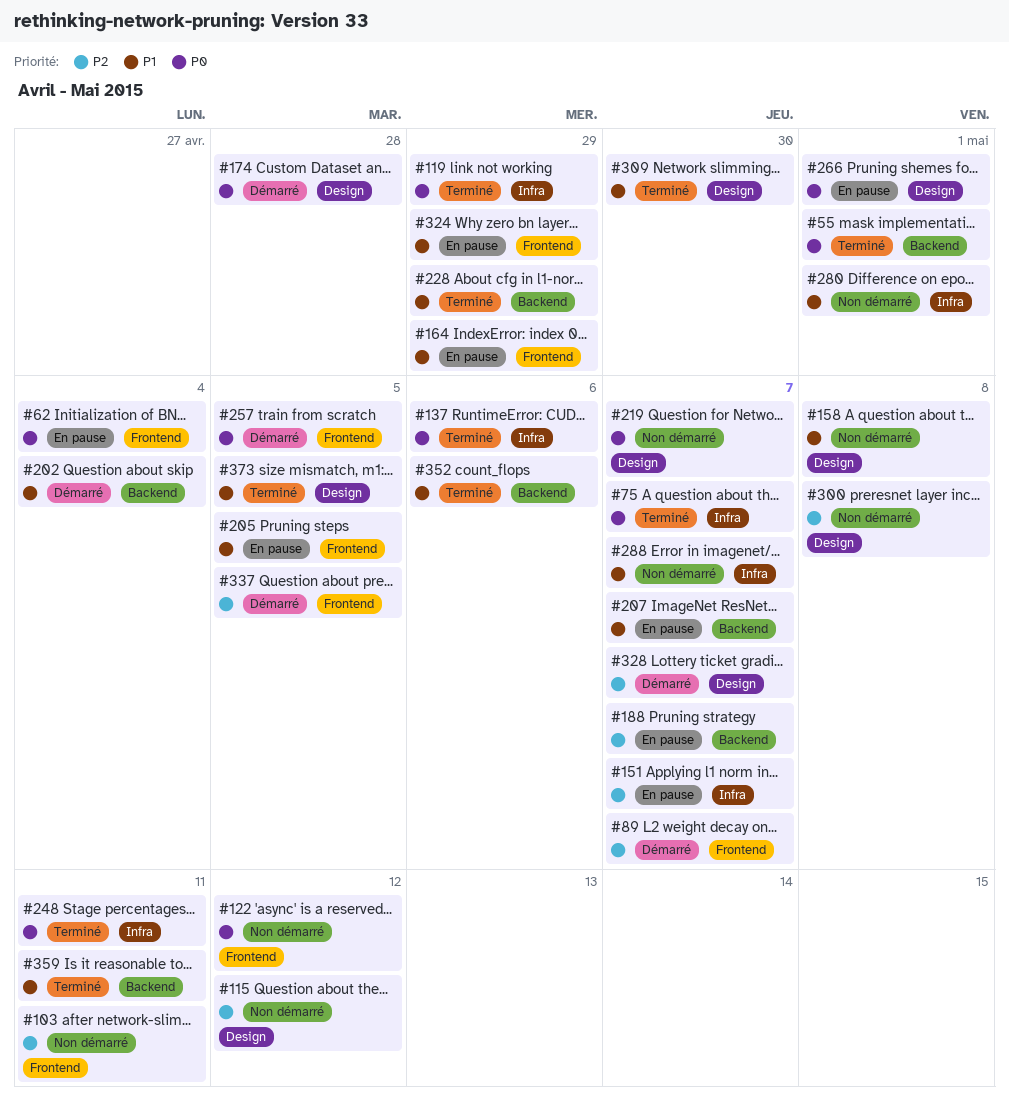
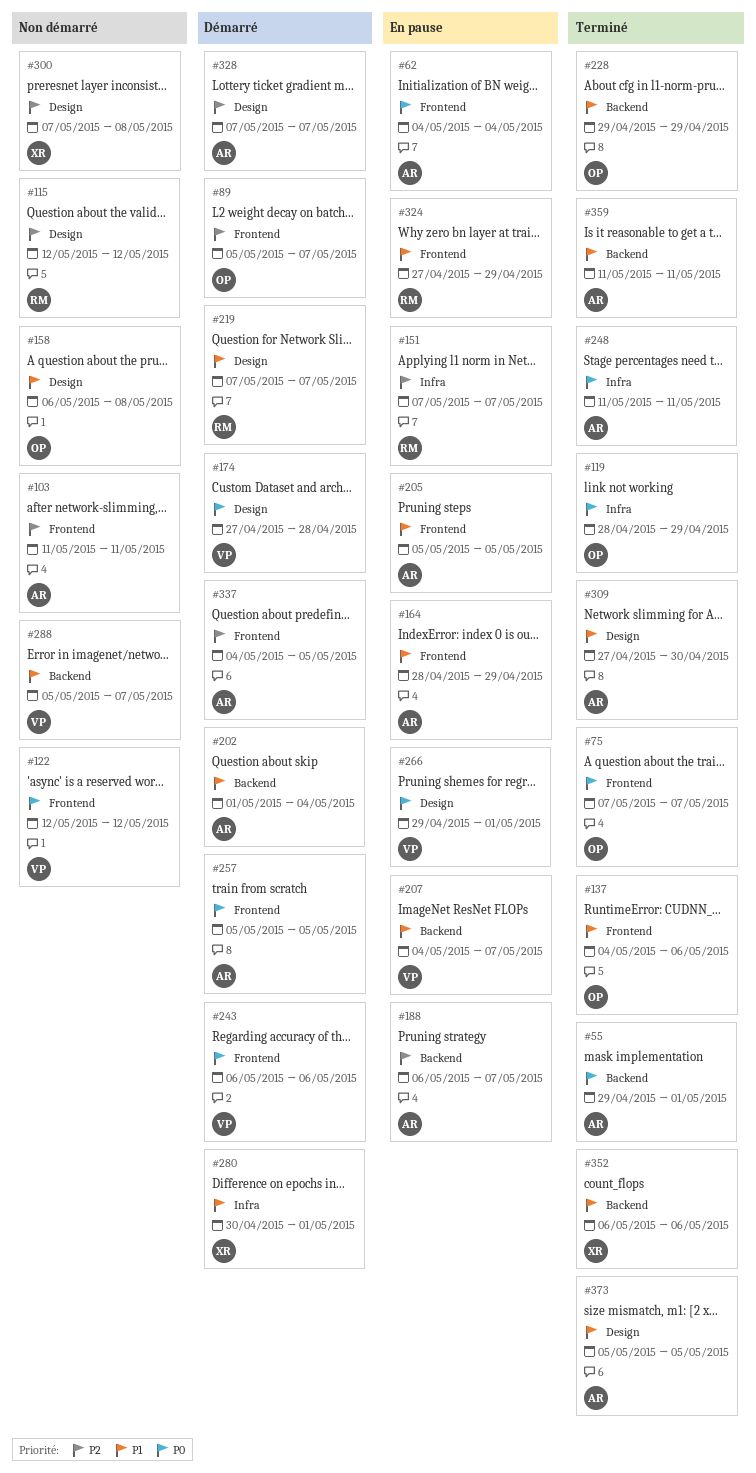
#75, label: Infra -> Frontend
#137, priority: P0 -> P1
#137, label: Infra -> Frontend
#219, status: Non démarré -> Démarré
#219, priority: P0 -> P1
#243: none -> present
#280, status: Non démarré -> Démarré
#288, label: Infra -> Backend

